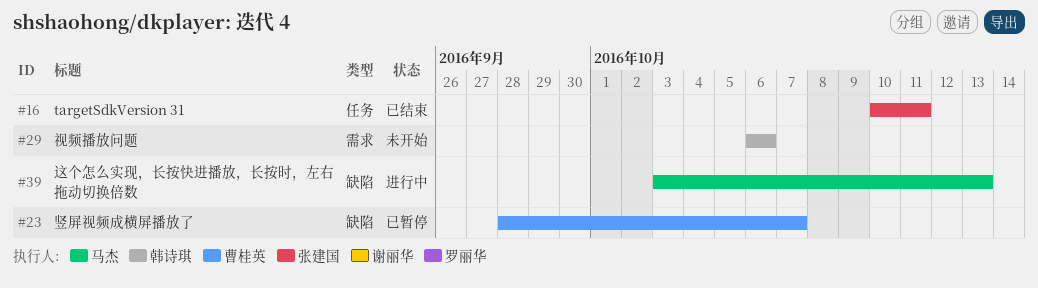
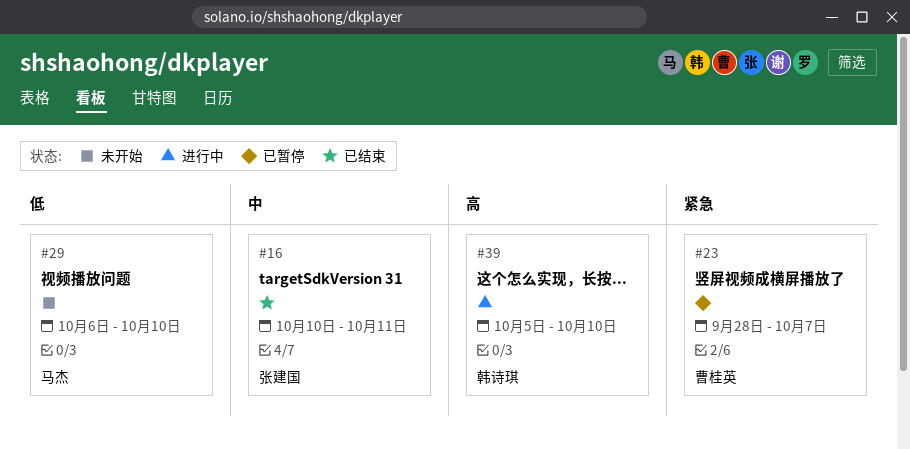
#29, owner: 韩诗琪 -> 马杰
#29, due: Oct 6 -> Oct 10
#39, owner: 马杰 -> 韩诗琪
#39, start: Oct 3 -> Oct 5
#39, due: Oct 13 -> Oct 10

